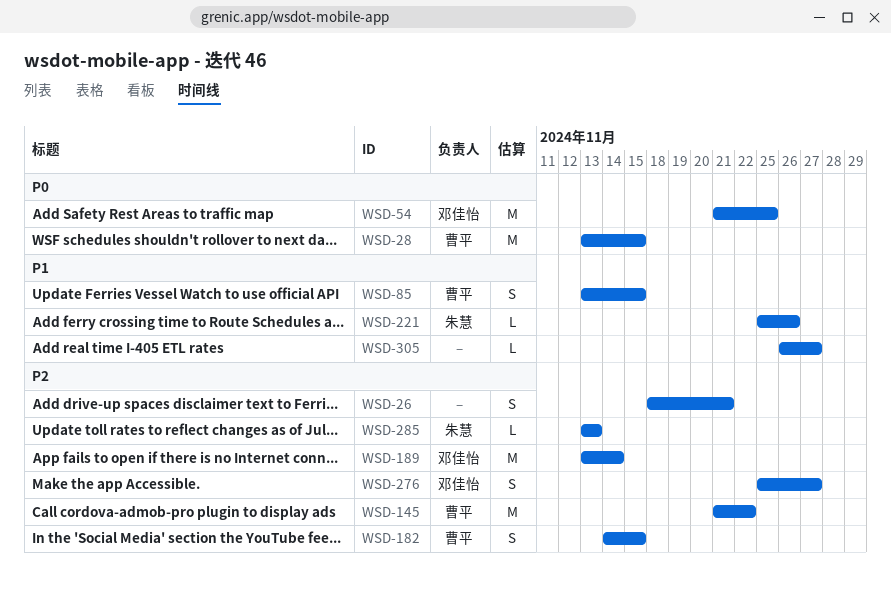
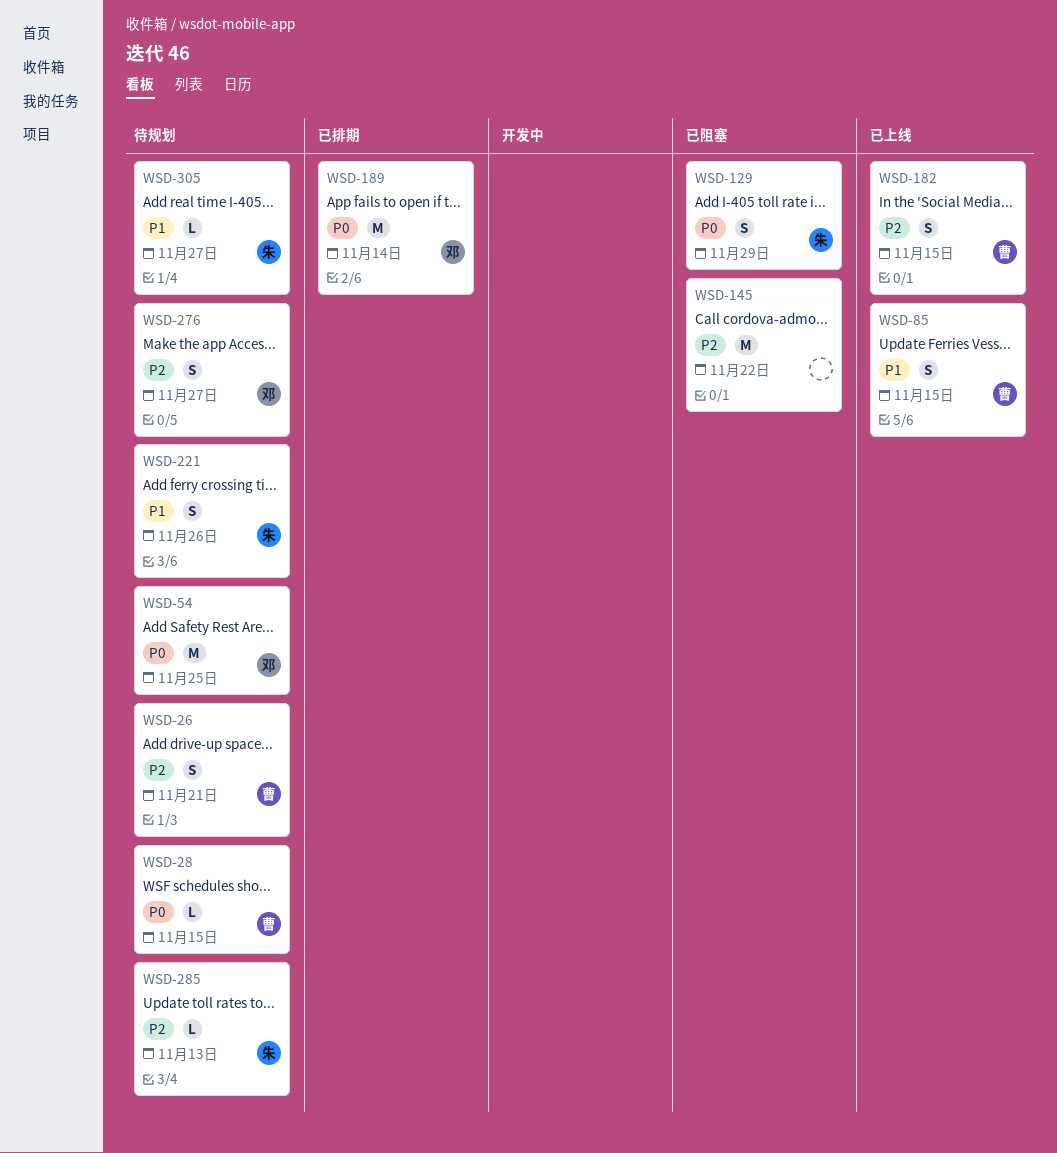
WSD-26, owner: none -> 曹平
WSD-28, estimate: M -> L
WSD-129: none -> present
WSD-145, owner: 曹平 -> none
WSD-189, priority: P2 -> P0
WSD-221, estimate: L -> S
WSD-305, owner: none -> 朱慧

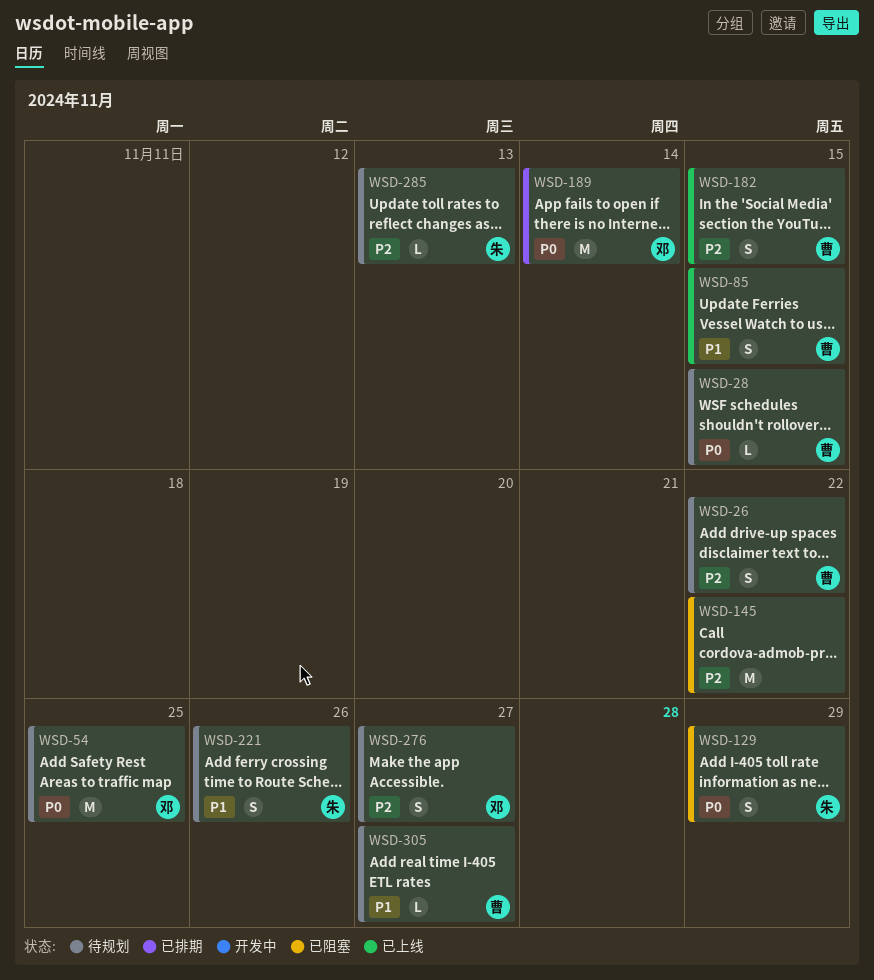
WSD-26, due: Nov 21 -> Nov 22
WSD-305, owner: 朱 -> 曹

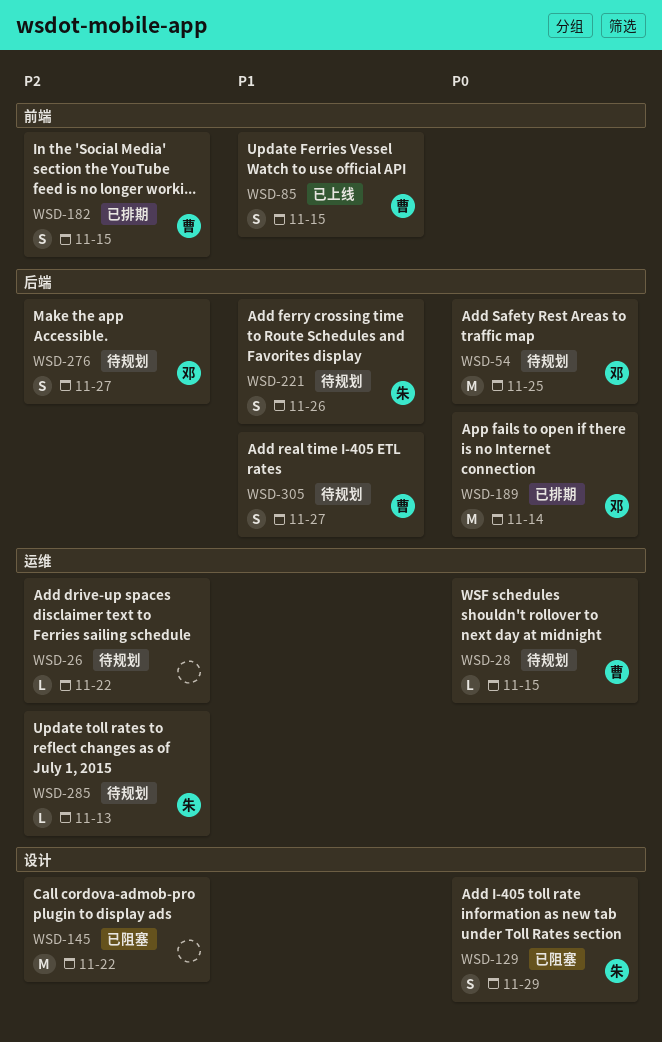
WSD-26, owner: 曹 -> none
WSD-26, estimate: S -> L
WSD-182, status: 已上线 -> 已排期
WSD-305, estimate: L -> S

